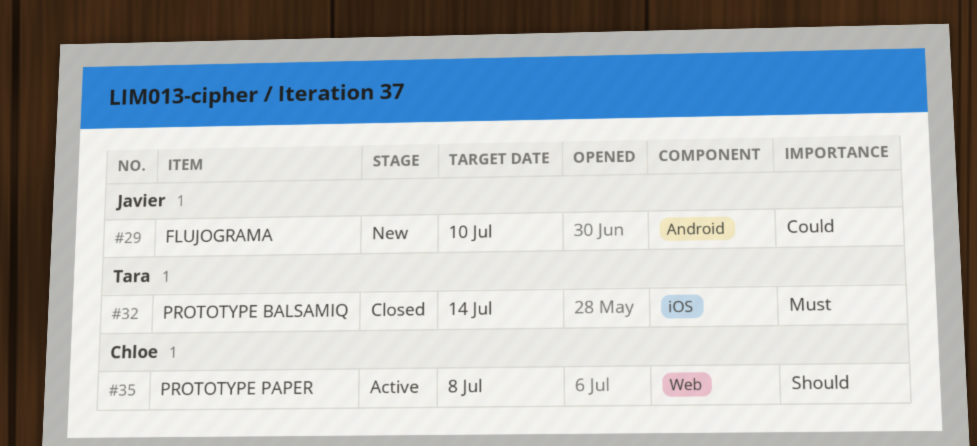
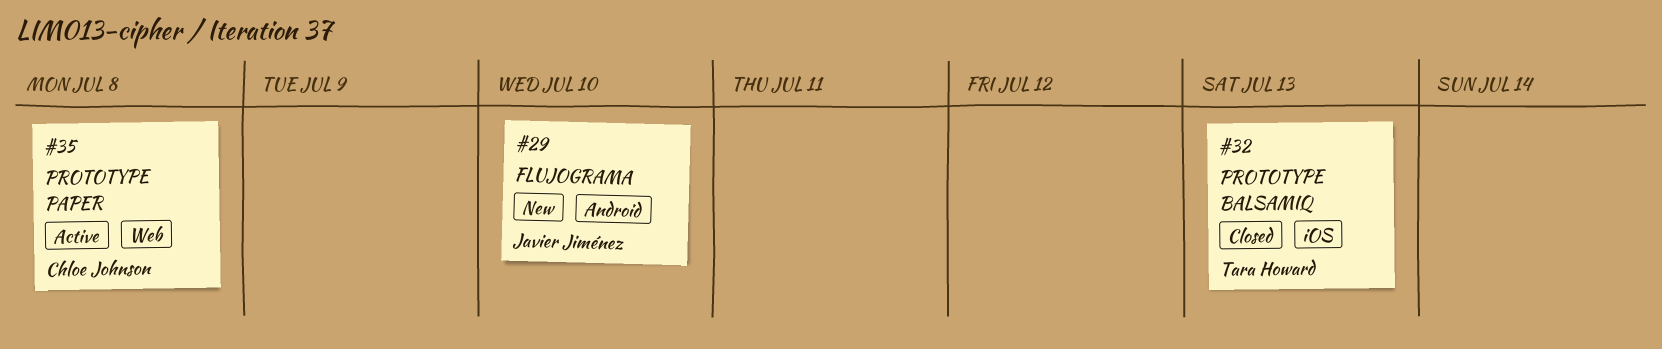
#32, due: Jul 14 -> Jul 13

